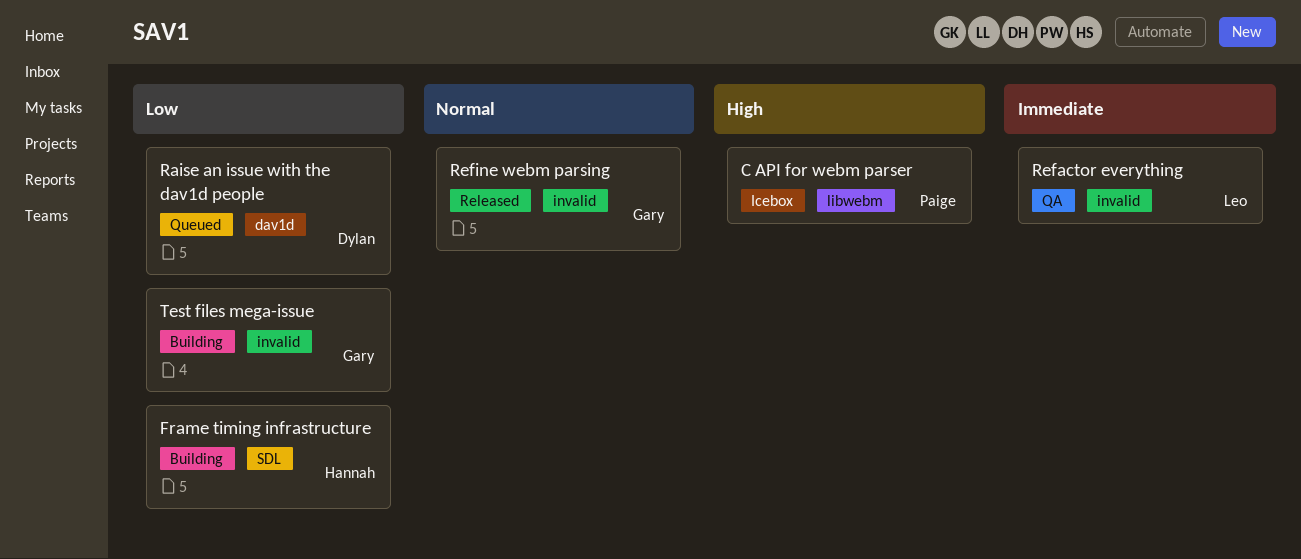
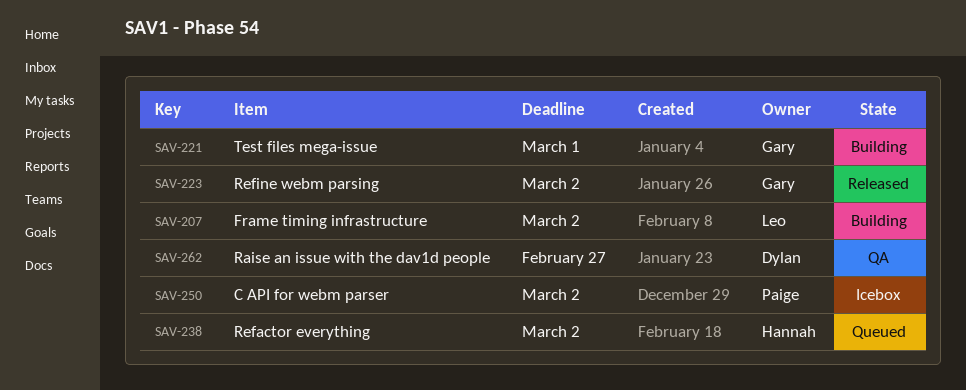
Frame timing infrastructure, owner: Hannah -> Leo
Raise an issue with the dav1d people, status: Queued -> QA
Refactor everything, status: QA -> Queued
Refactor everything, owner: Leo -> Hannah

